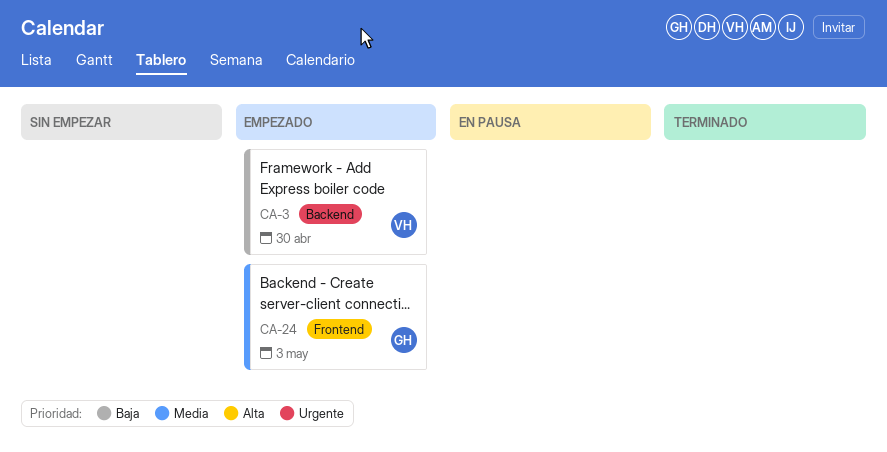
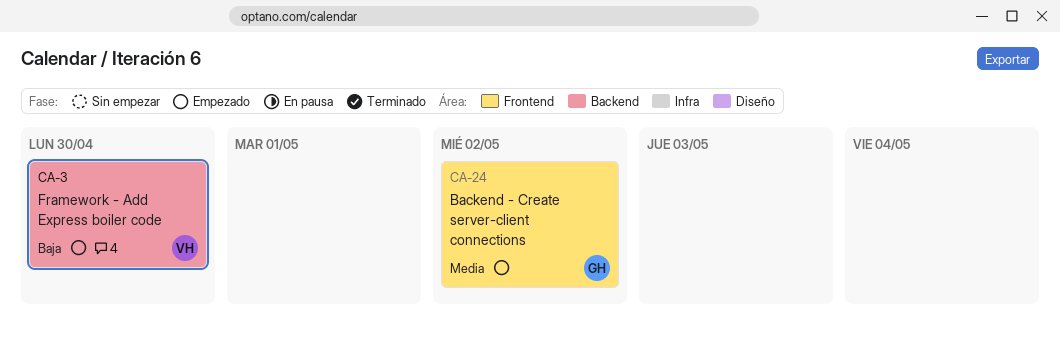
CA-24, due: May 3 -> May 2

